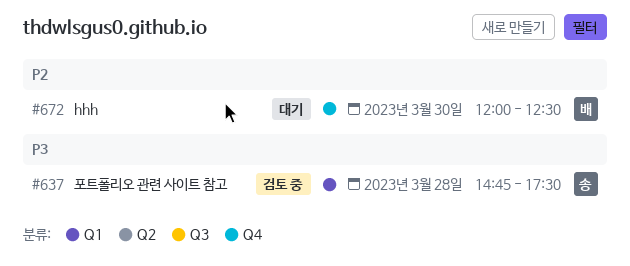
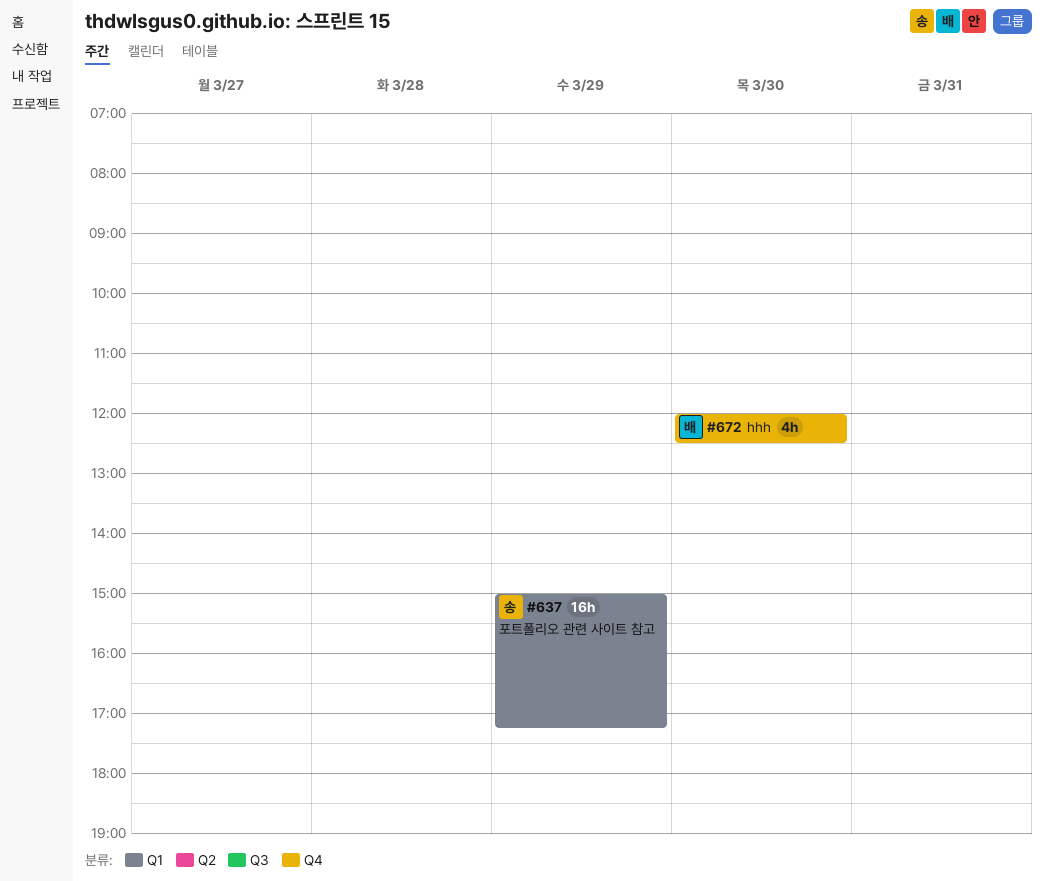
#637, day: Mar 28 -> Mar 29
#637, begins: 14:45 -> 15:00
#637, ends: 17:30 -> 17:15

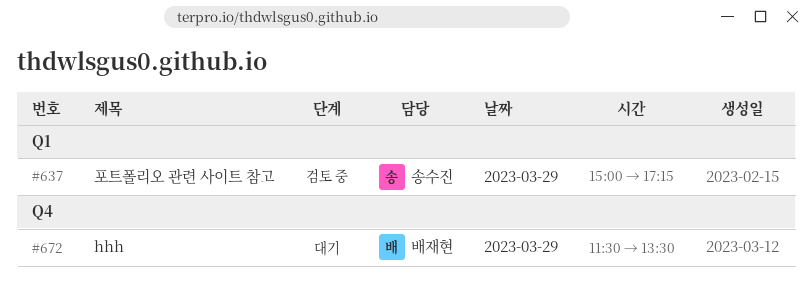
#672, day: Mar 30 -> Mar 29
#672, begins: 12:00 -> 11:30
#672, ends: 12:30 -> 13:30

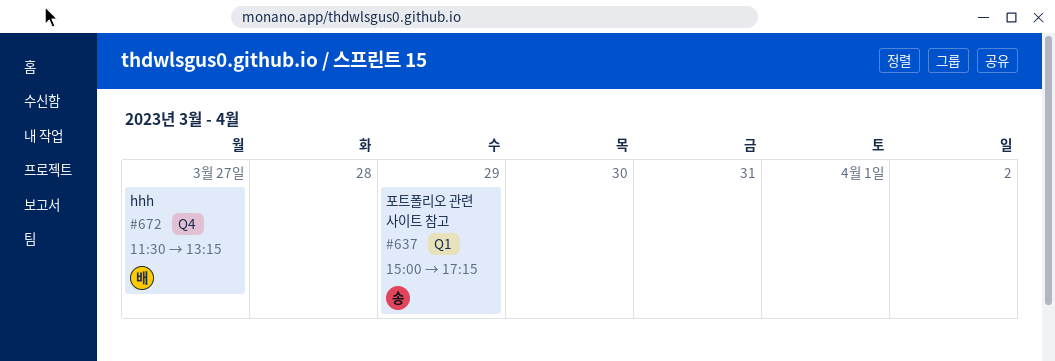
#672, day: Mar 29 -> Mar 27
#672, ends: 13:30 -> 13:15

